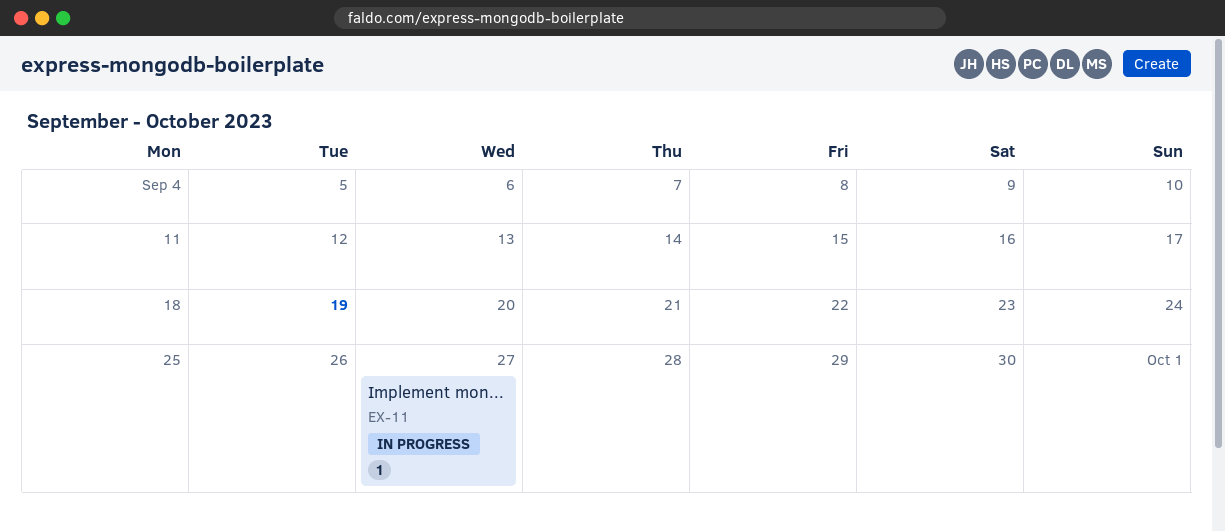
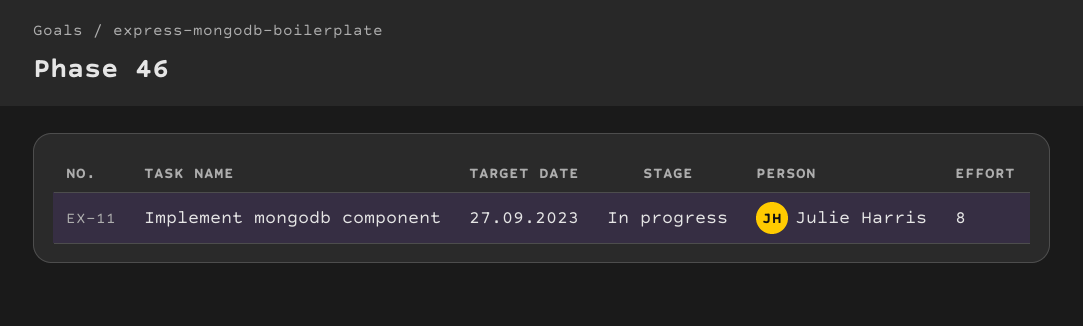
EX-11, estimate: 1 -> 8

